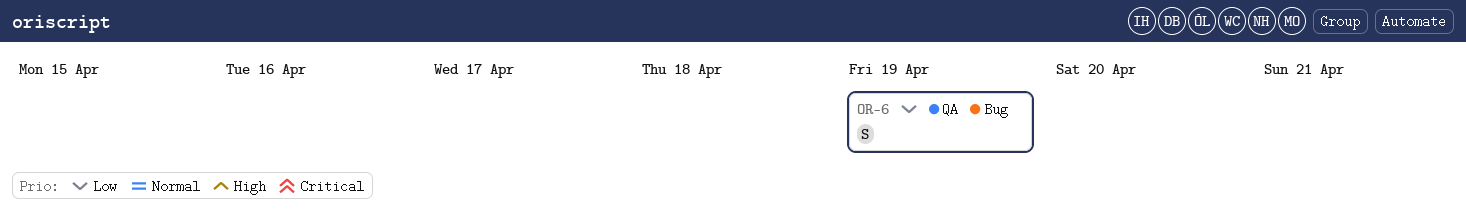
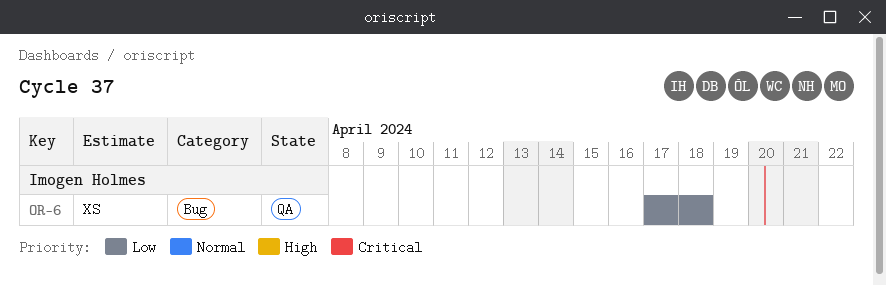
OR-6, estimate: S -> XS
OR-6, due: Apr 19 -> Apr 18

